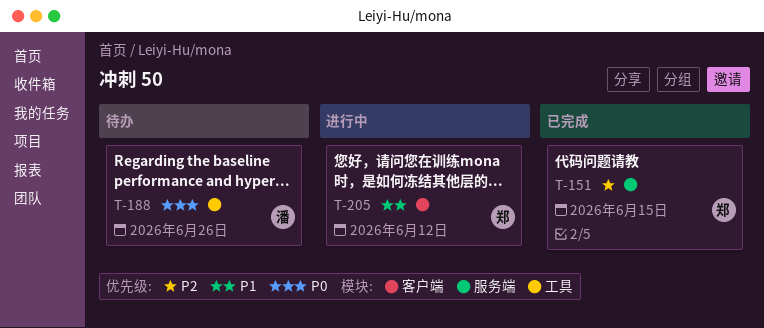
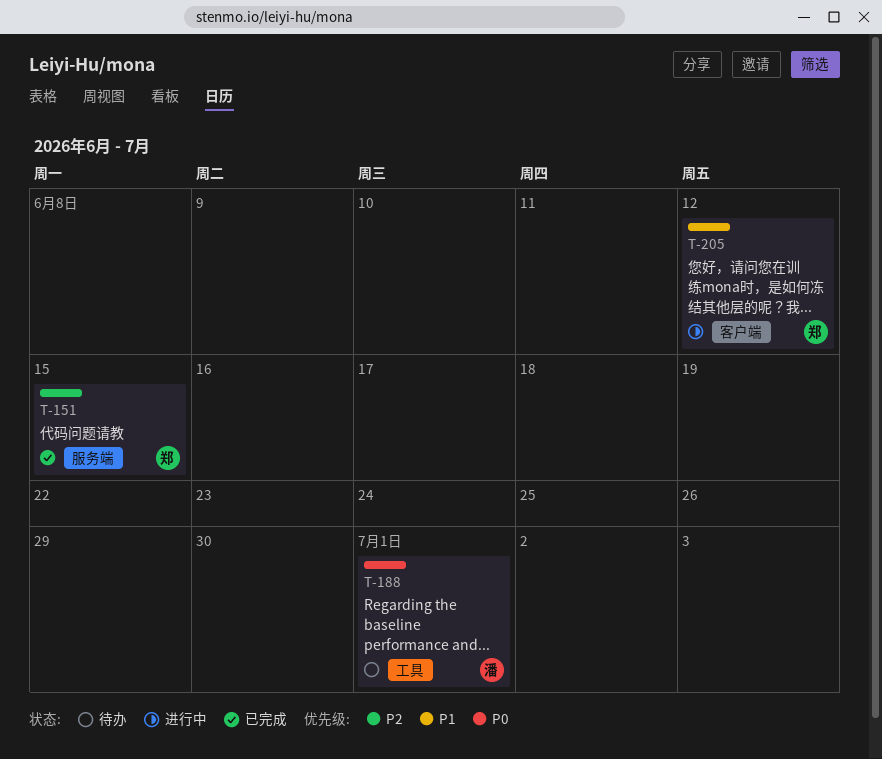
T-188, due: Jun 26 -> Jul 1

